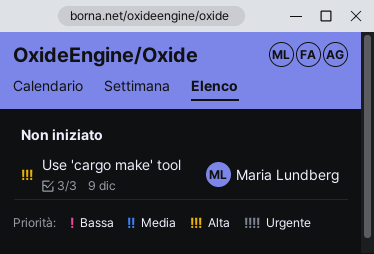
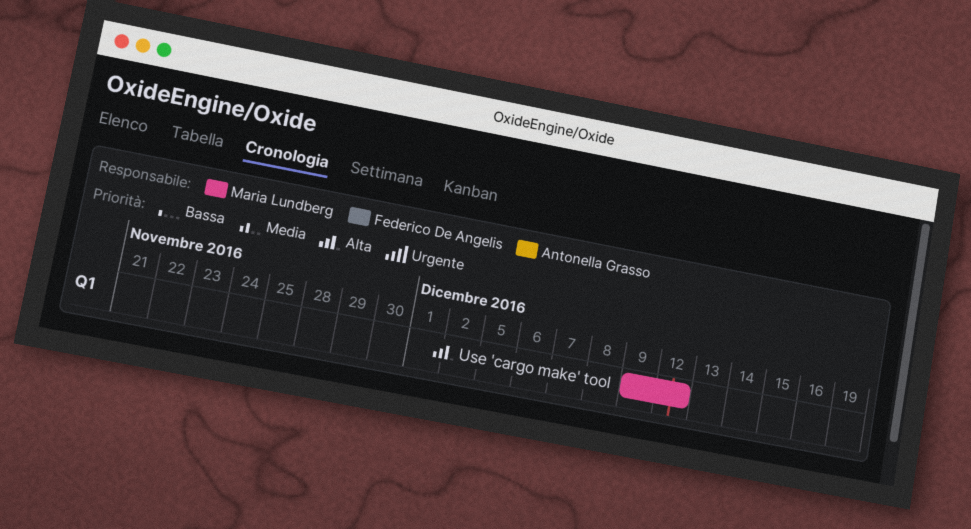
Use 'cargo make' tool, due: Dec 9 -> Dec 12

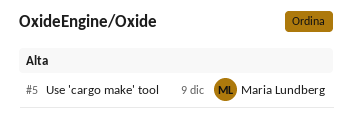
Use 'cargo make' tool, due: Dec 12 -> Dec 9

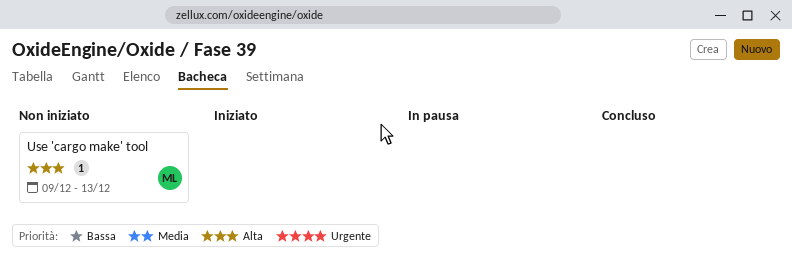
Use 'cargo make' tool, due: Dec 9 -> Dec 13

